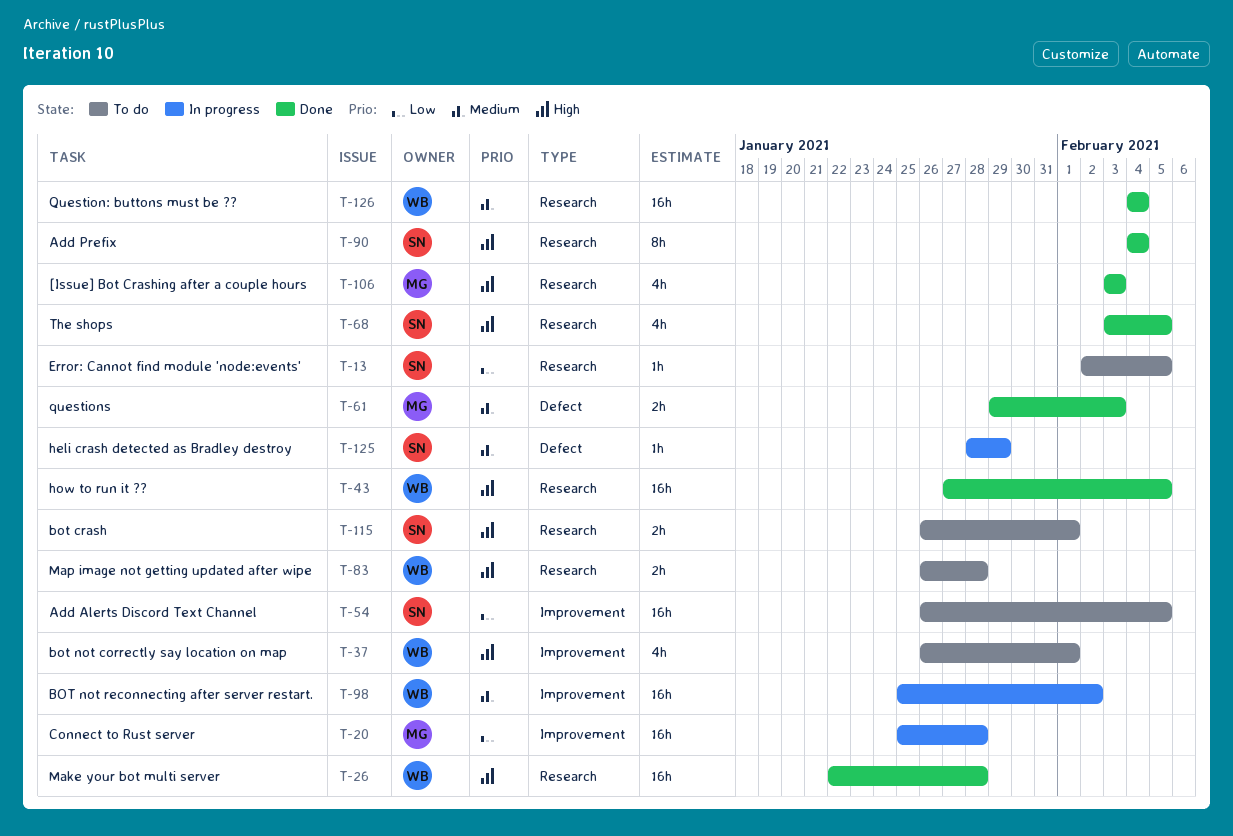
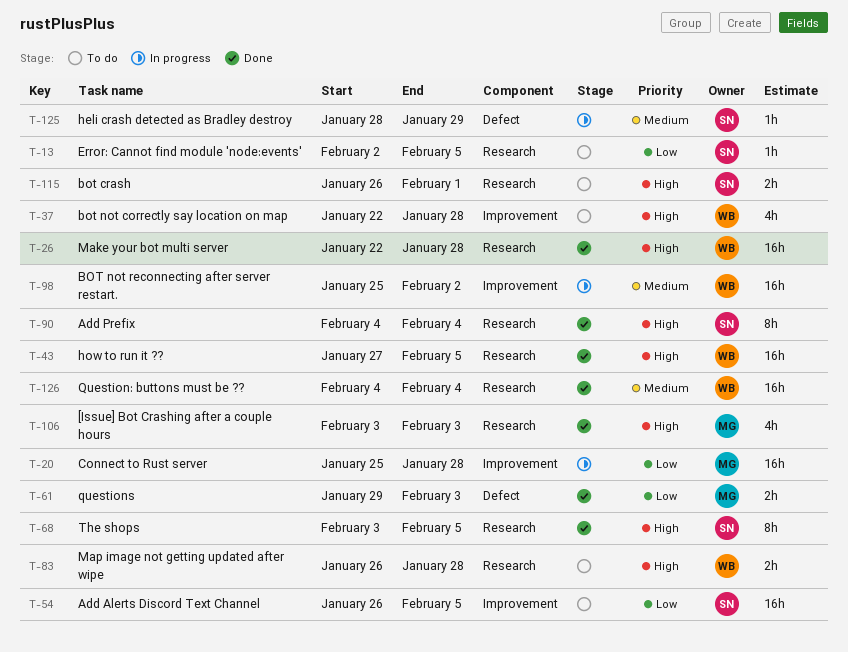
T-37, start: Jan 26 -> Jan 22
T-37, due: Feb 1 -> Jan 28
T-61, priority: Medium -> Low
T-68, estimate: 4h -> 8h

